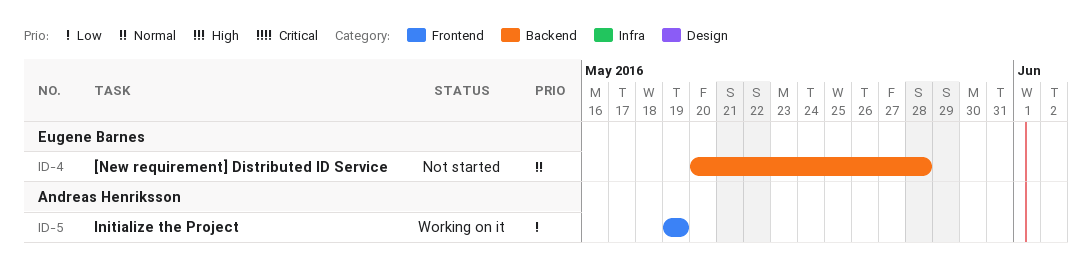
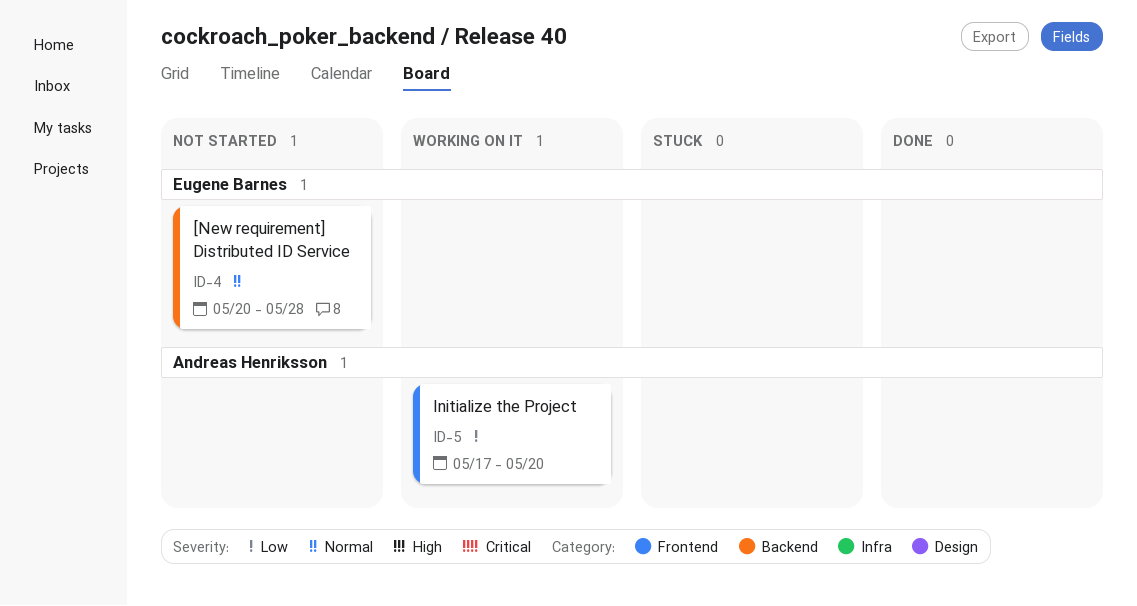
ID-5, start: May 19 -> May 17
ID-5, due: May 19 -> May 20

